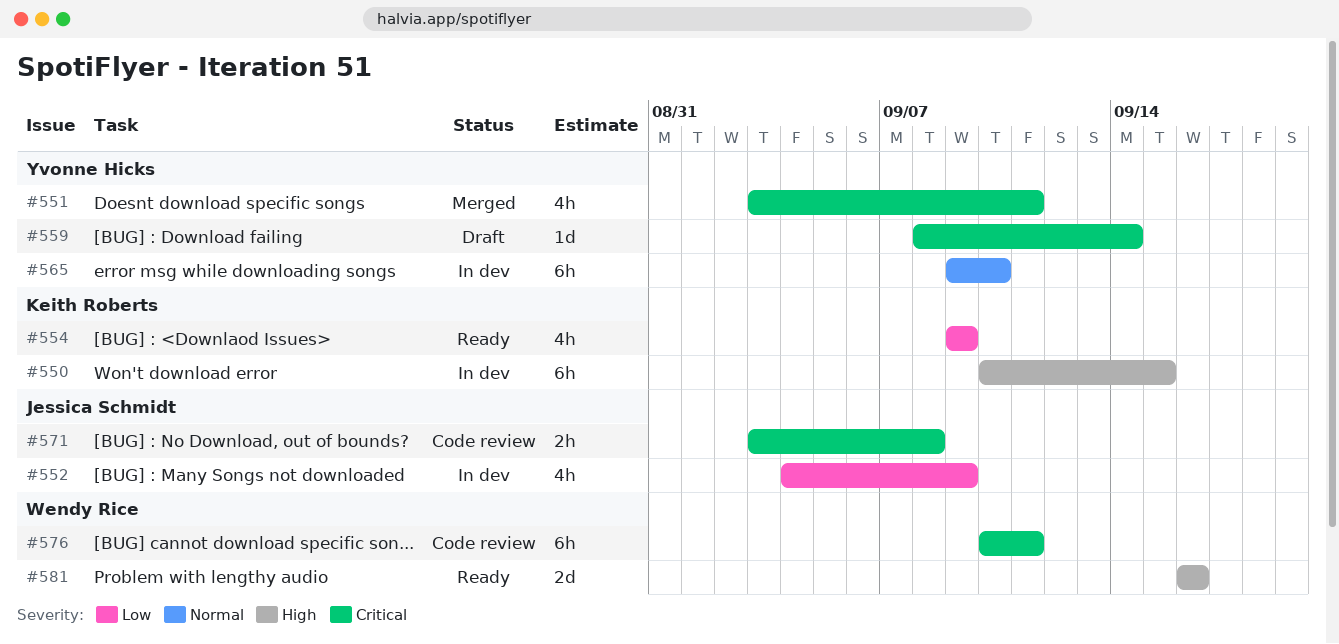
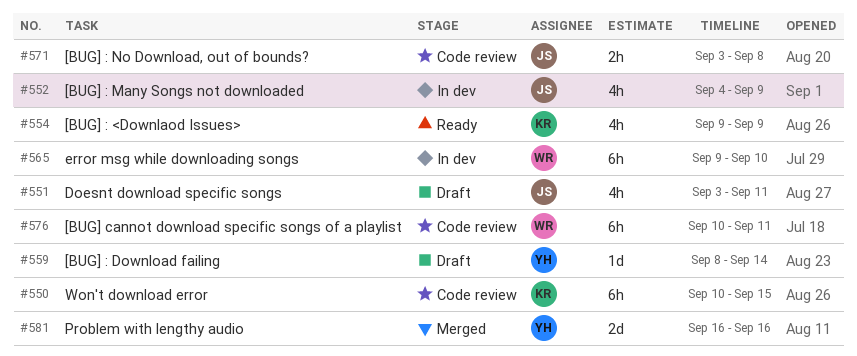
#550, status: In dev -> Code review
#551, status: Merged -> Draft
#551, owner: Yvonne Hicks -> Jessica Schmidt
#565, owner: Yvonne Hicks -> Wendy Rice
#581, status: Ready -> Merged
#581, owner: Wendy Rice -> Yvonne Hicks

